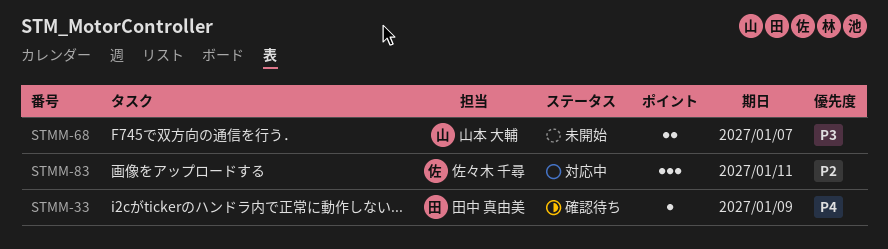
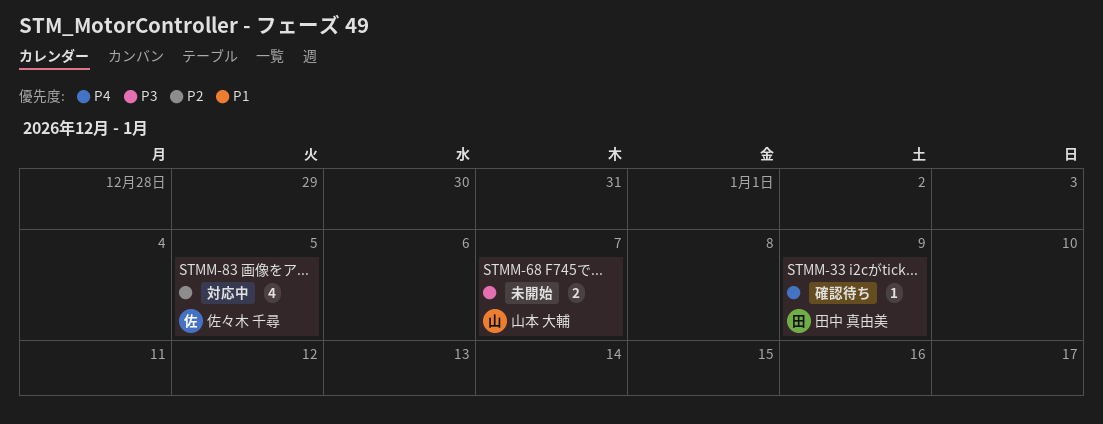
STMM-83, estimate: 3 -> 4
STMM-83, due: Jan 11 -> Jan 5

